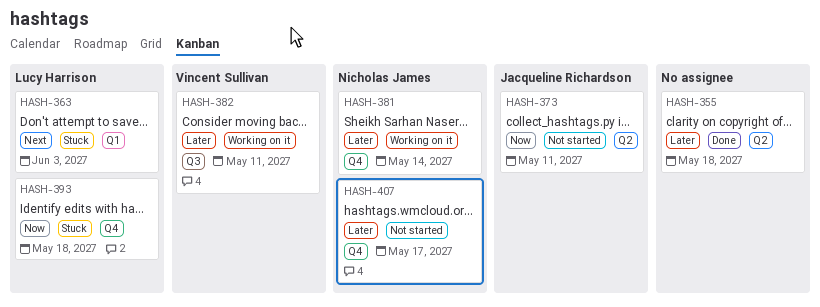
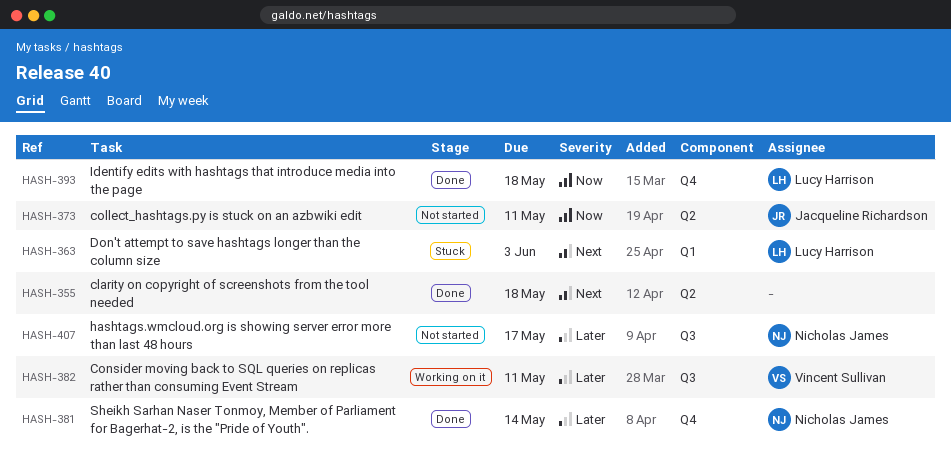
HASH-355, priority: Later -> Next
HASH-381, status: Working on it -> Done
HASH-393, status: Stuck -> Done
HASH-407, label: Q4 -> Q3

